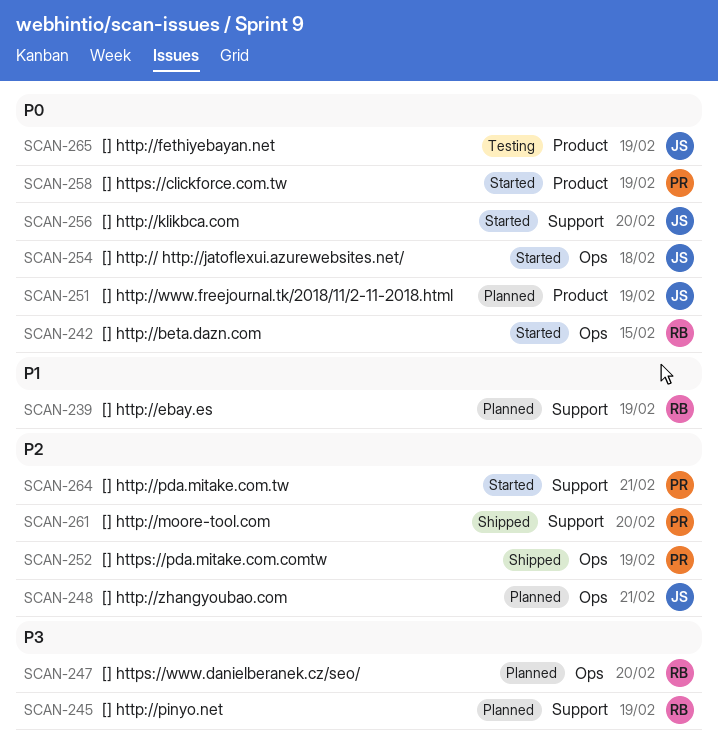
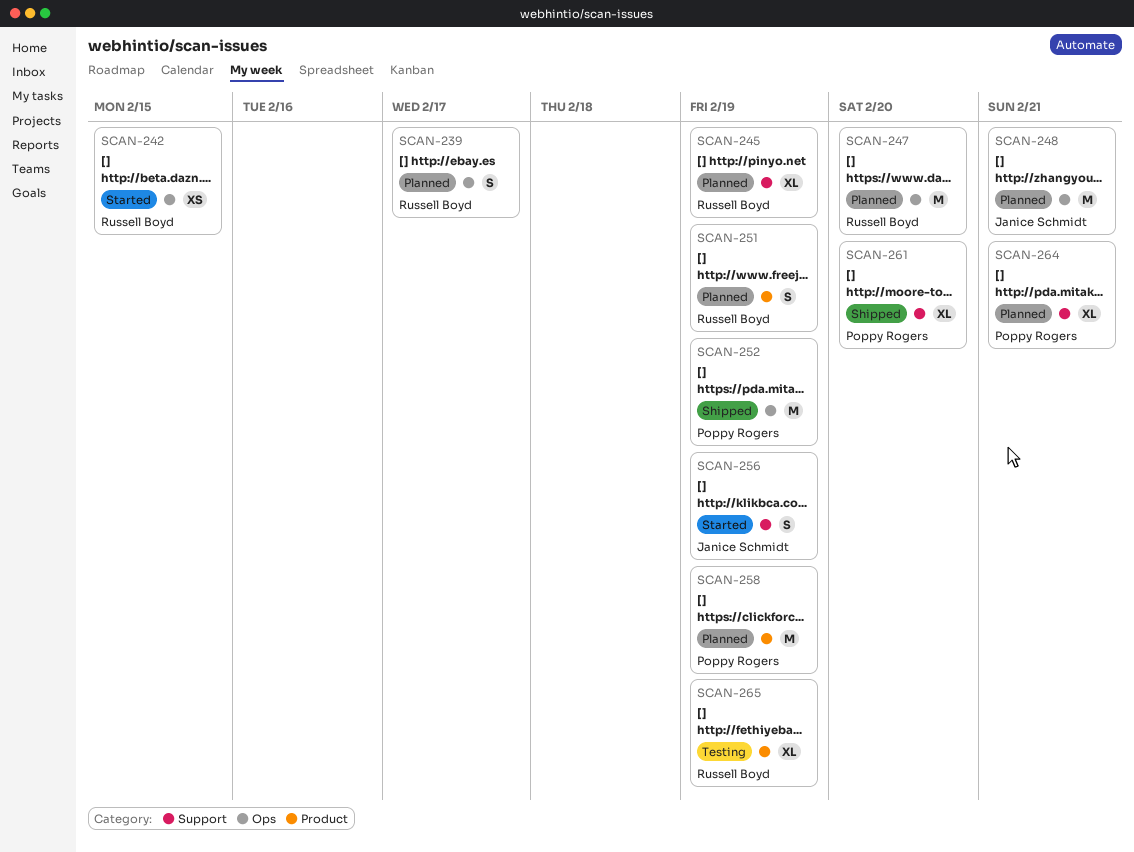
SCAN-239, label: Support -> Ops
SCAN-239, due: Feb 19 -> Feb 17
SCAN-251, owner: Janice Schmidt -> Russell Boyd
SCAN-254: present -> none
SCAN-256, due: Feb 20 -> Feb 19
SCAN-258, status: Started -> Planned
SCAN-264, status: Started -> Planned
SCAN-265, owner: Janice Schmidt -> Russell Boyd

